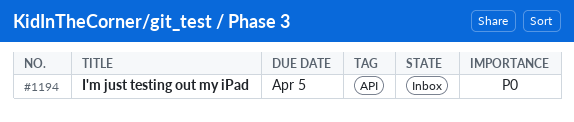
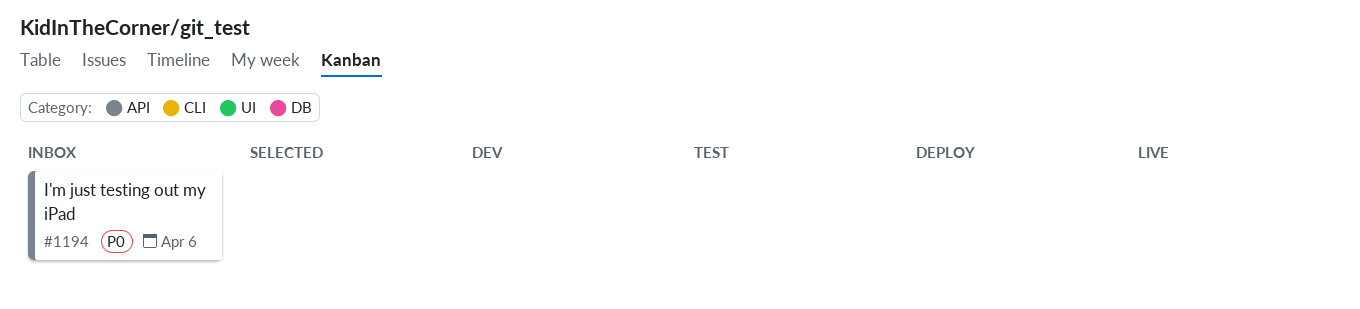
#1194, due: Apr 5 -> Apr 6

